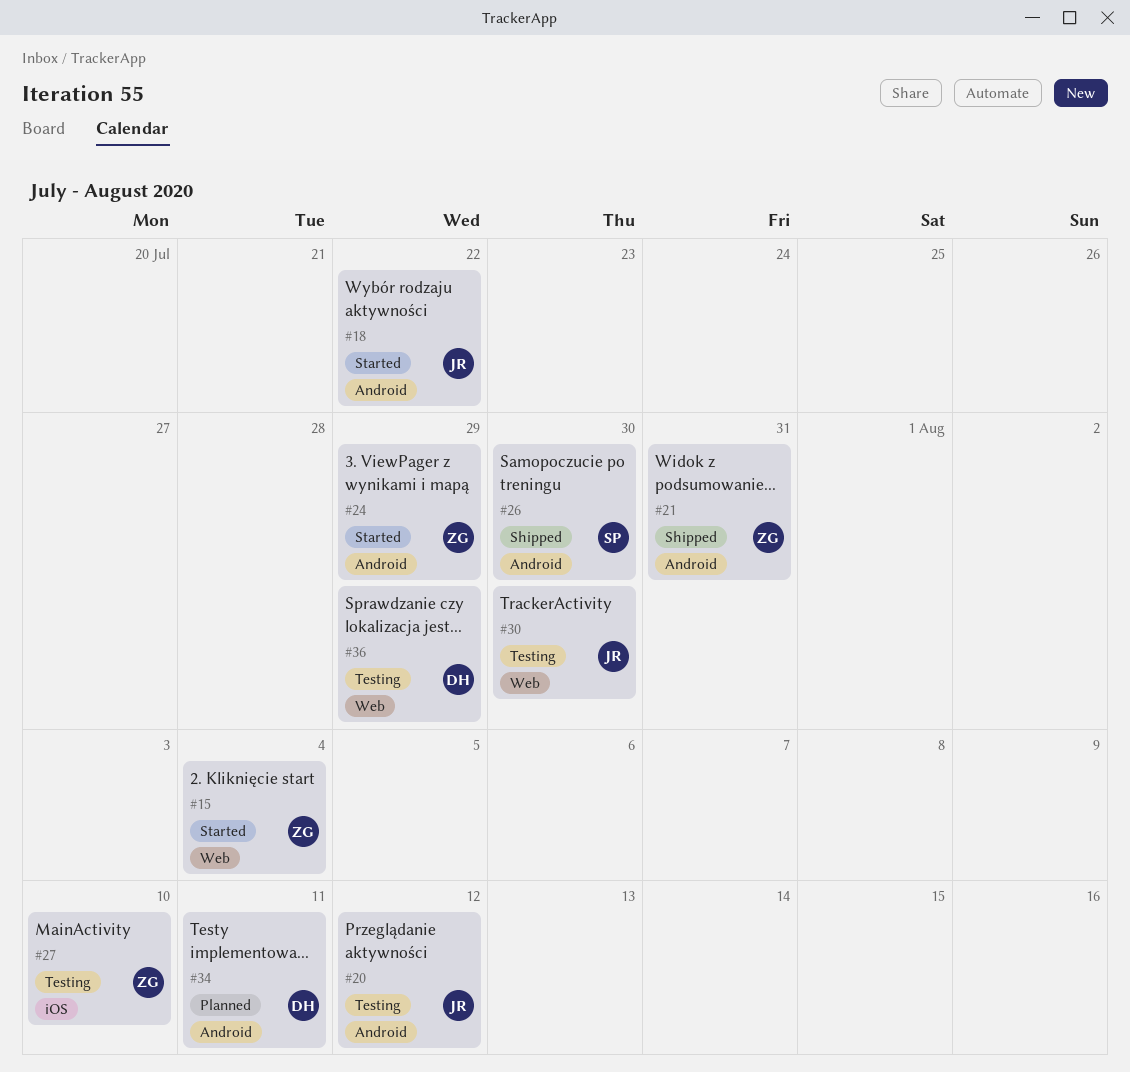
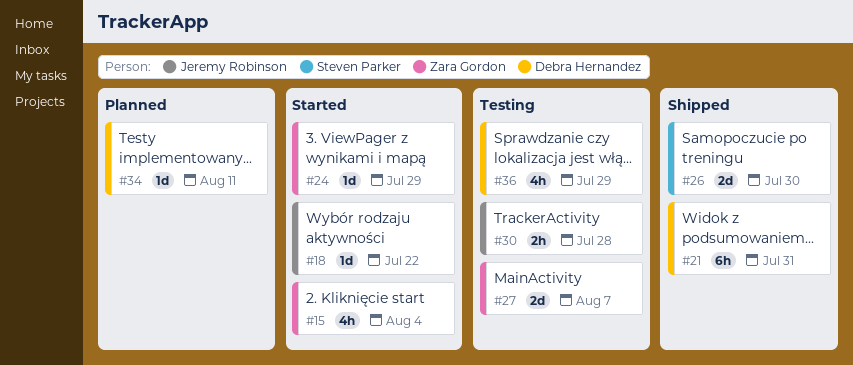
#20: present -> none
#21, owner: Zara Gordon -> Debra Hernandez
#27, due: Aug 10 -> Aug 7
#30, due: Jul 30 -> Jul 28

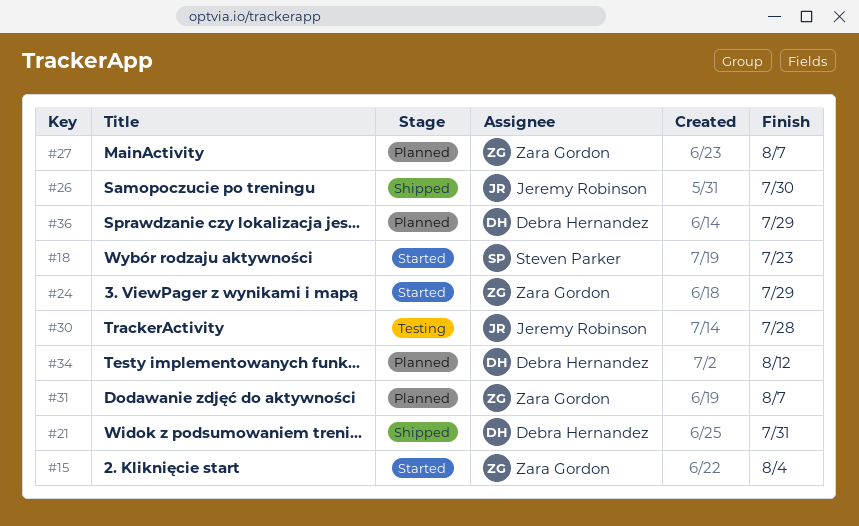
#18, owner: Jeremy Robinson -> Steven Parker
#18, due: Jul 22 -> Jul 23
#26, owner: Steven Parker -> Jeremy Robinson
#27, status: Testing -> Planned
#31: none -> present
#34, due: Aug 11 -> Aug 12
#36, status: Testing -> Planned

